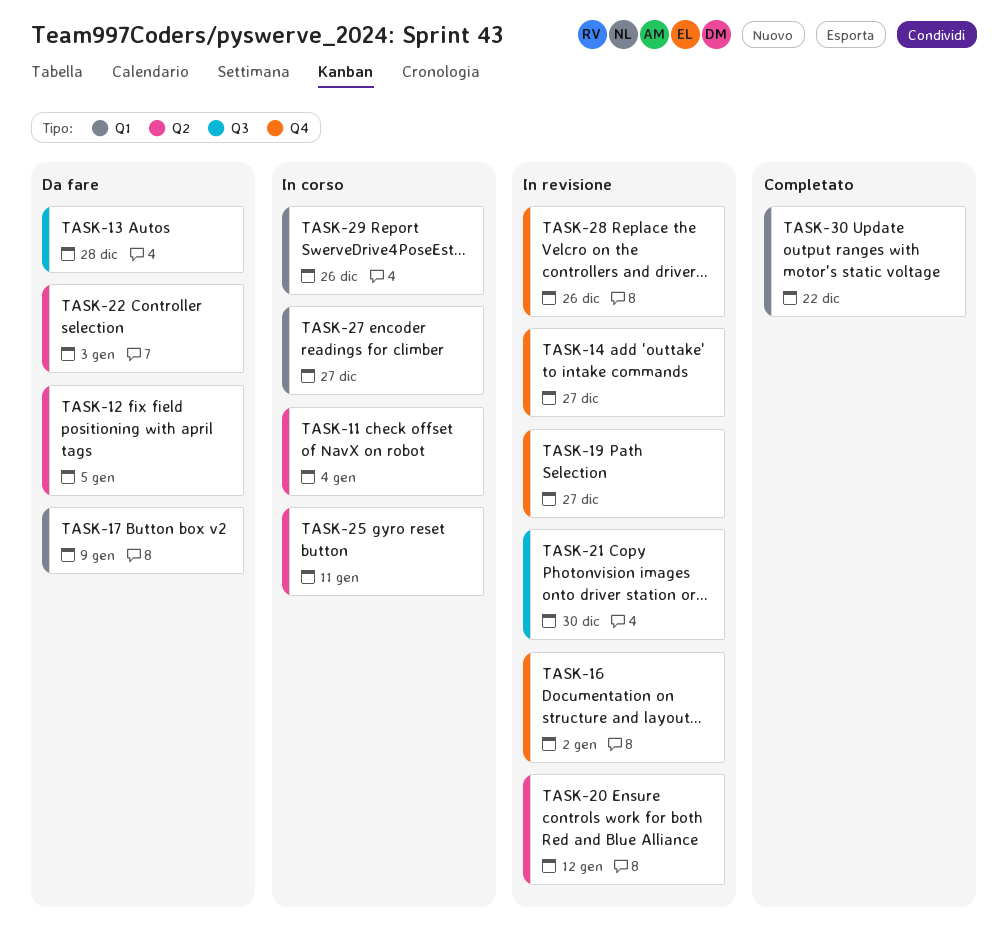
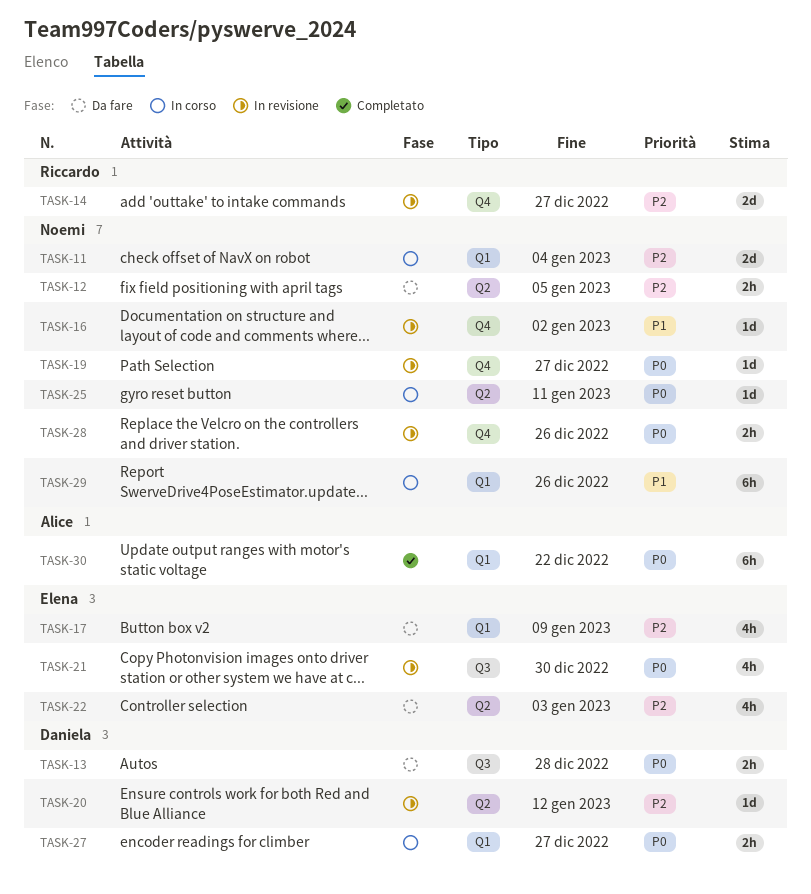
TASK-11, label: Q2 -> Q1

